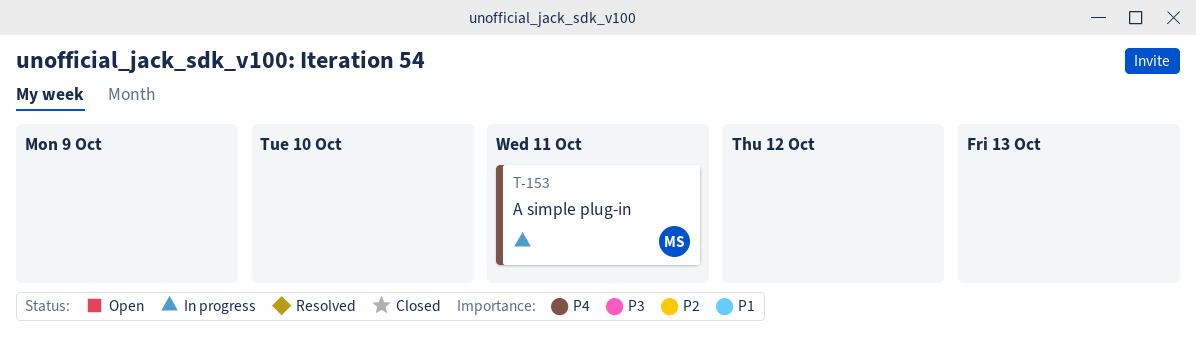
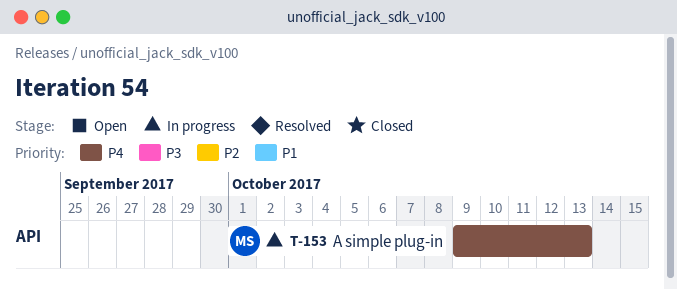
T-153, due: Oct 11 -> Oct 13

